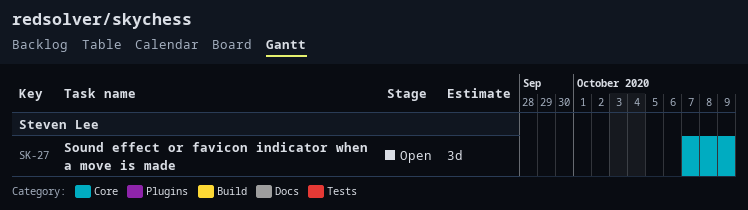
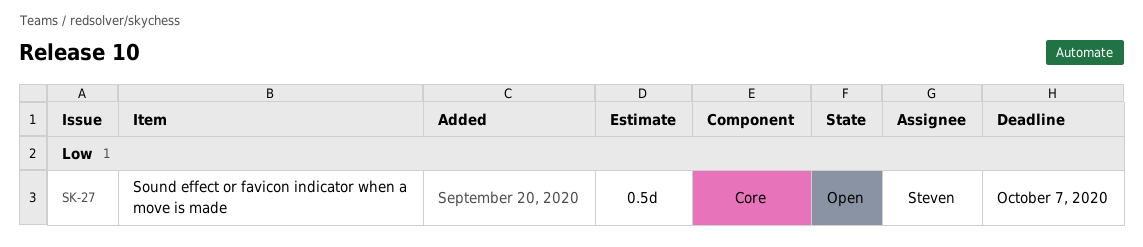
SK-27, estimate: 3d -> 0.5d
SK-27, due: Oct 9 -> Oct 7

